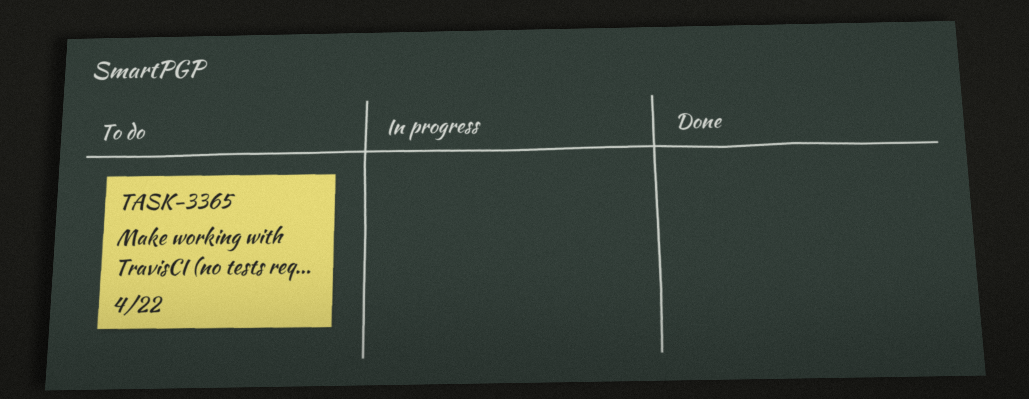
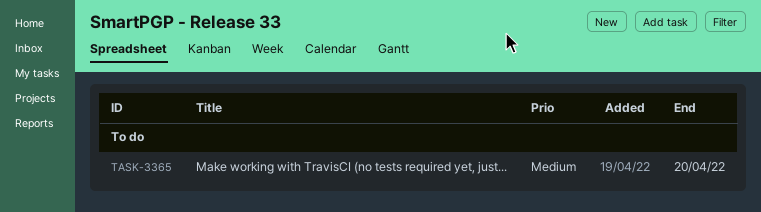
TASK-3365, due: Apr 22 -> Apr 20

